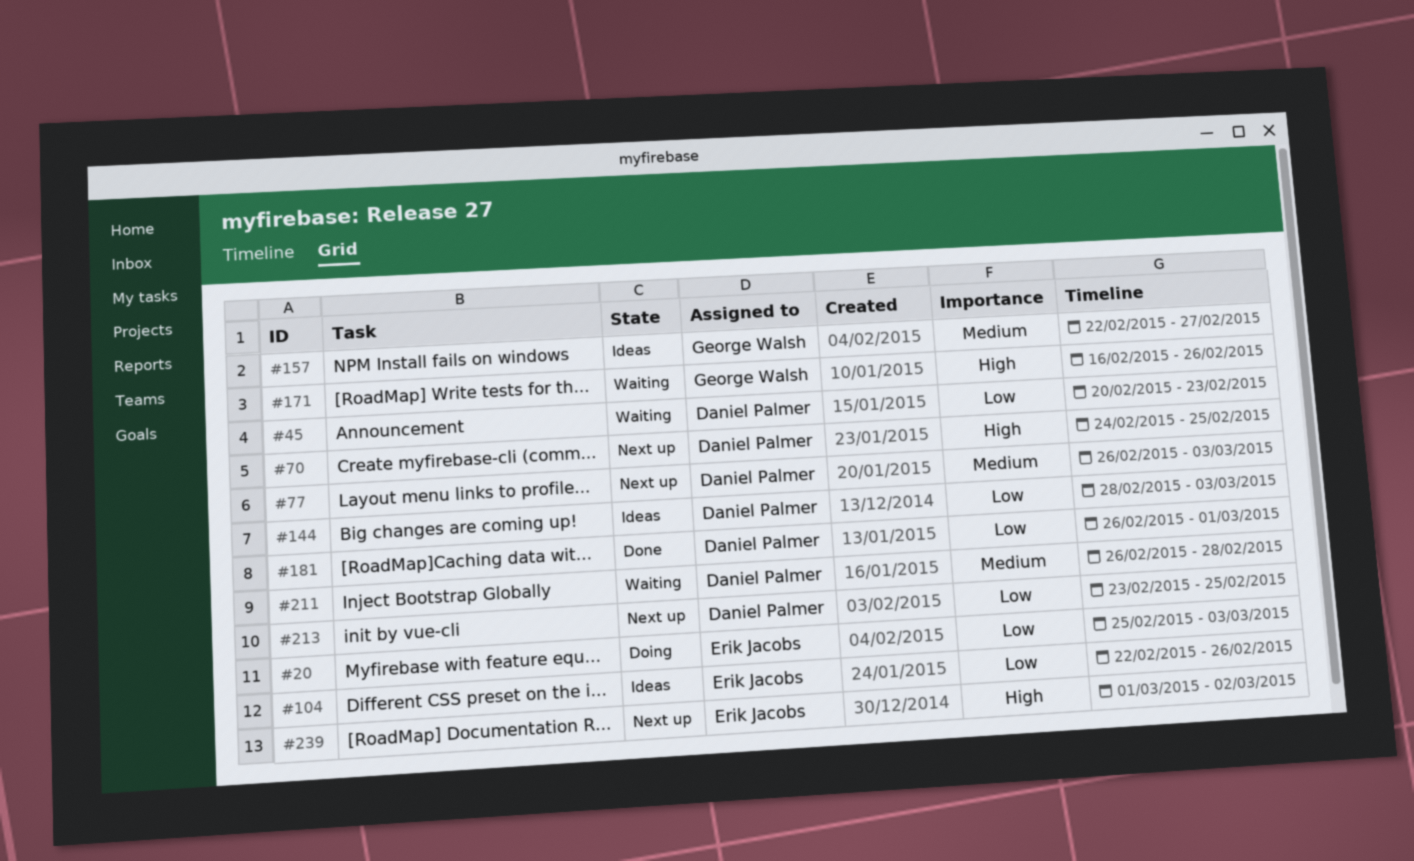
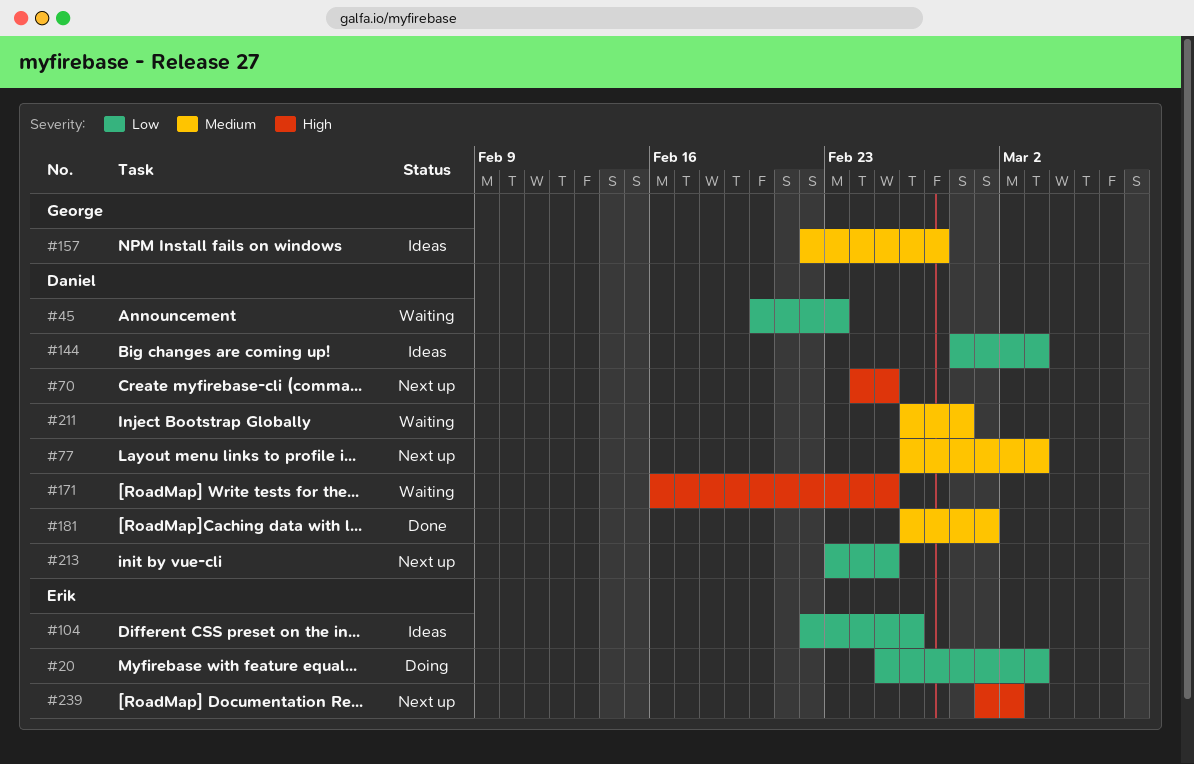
#171, owner: George Walsh -> Daniel Palmer
#171, due: Feb 26 -> Feb 25
#181, priority: Low -> Medium

